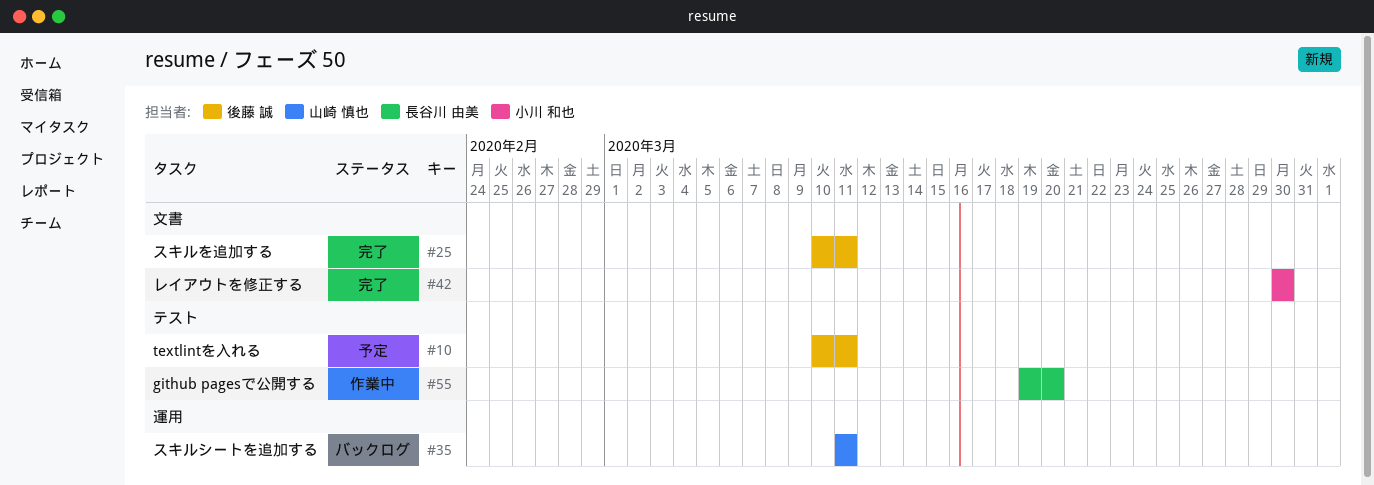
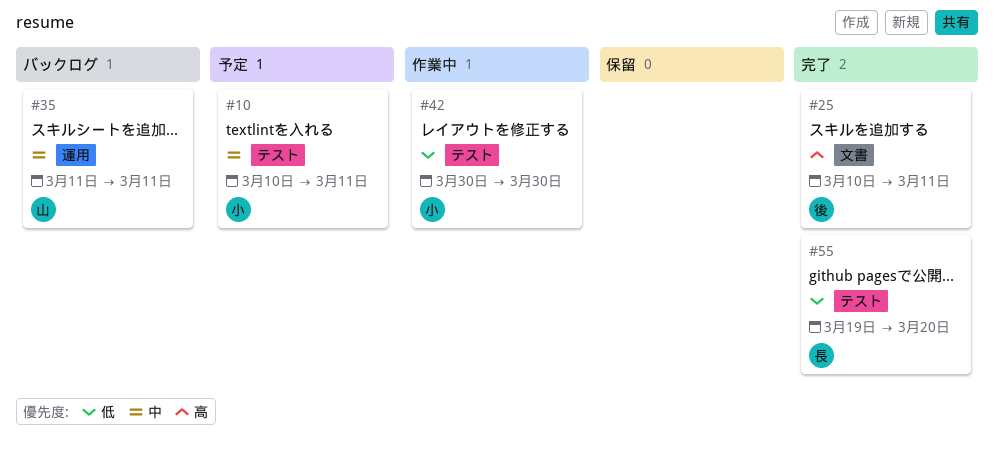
#10, owner: 後藤 誠 -> 小川 和也
#42, status: 完了 -> 作業中
#42, label: 文書 -> テスト
#55, status: 作業中 -> 完了

